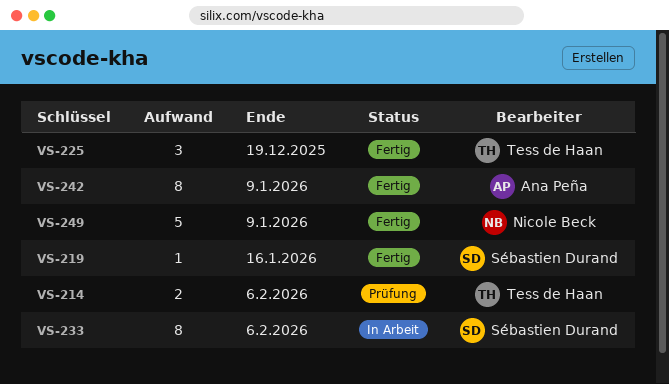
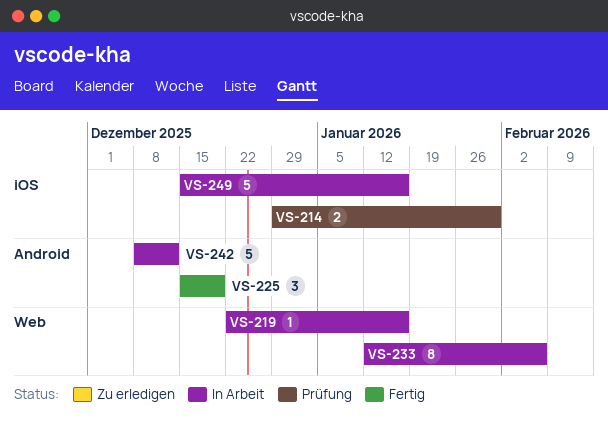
VS-214, due: Feb 6 -> Jan 30
VS-219, status: Fertig -> In Arbeit
VS-242, status: Fertig -> In Arbeit
VS-242, estimate: 8 -> 5
VS-242, due: Jan 9 -> Dec 12
VS-249, status: Fertig -> In Arbeit
VS-249, due: Jan 9 -> Jan 16

